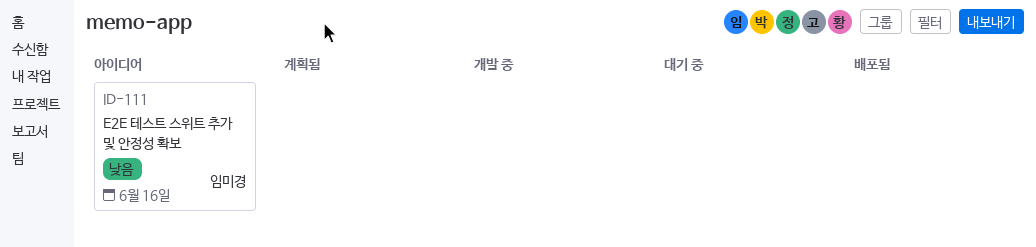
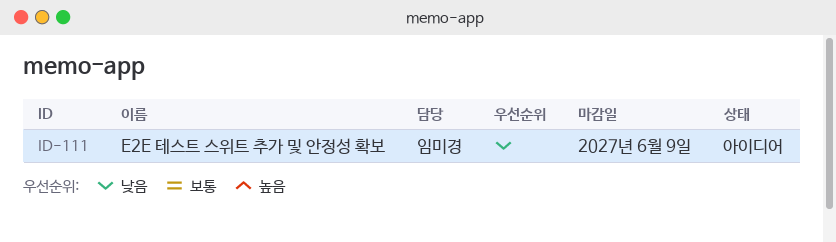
ID-111, due: Jun 16 -> Jun 9

